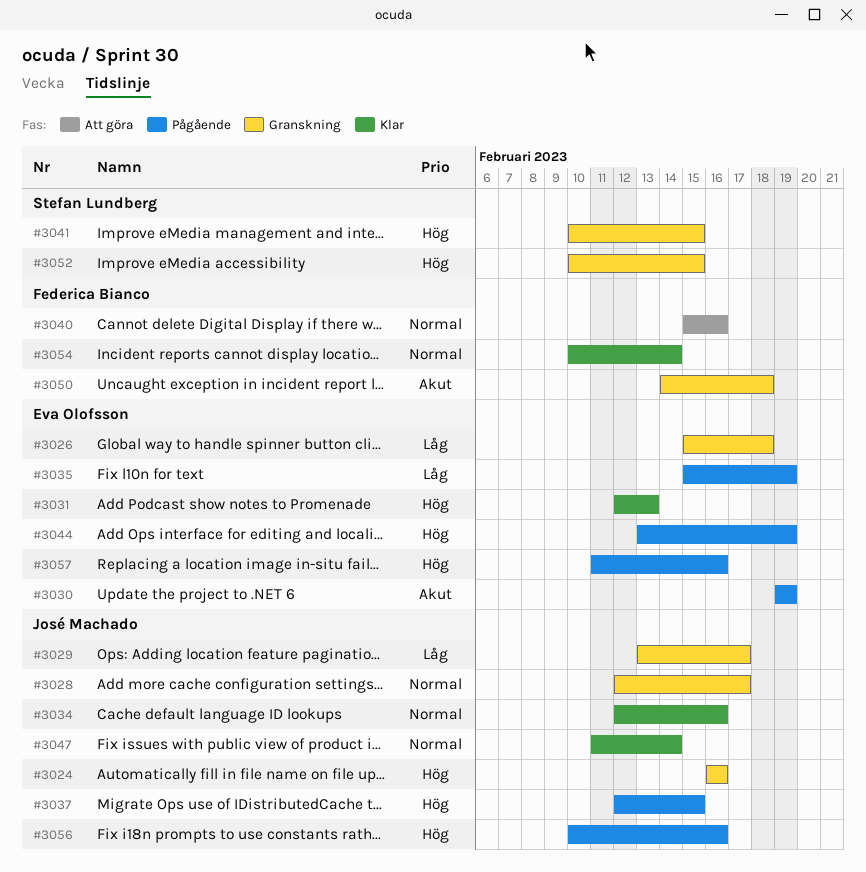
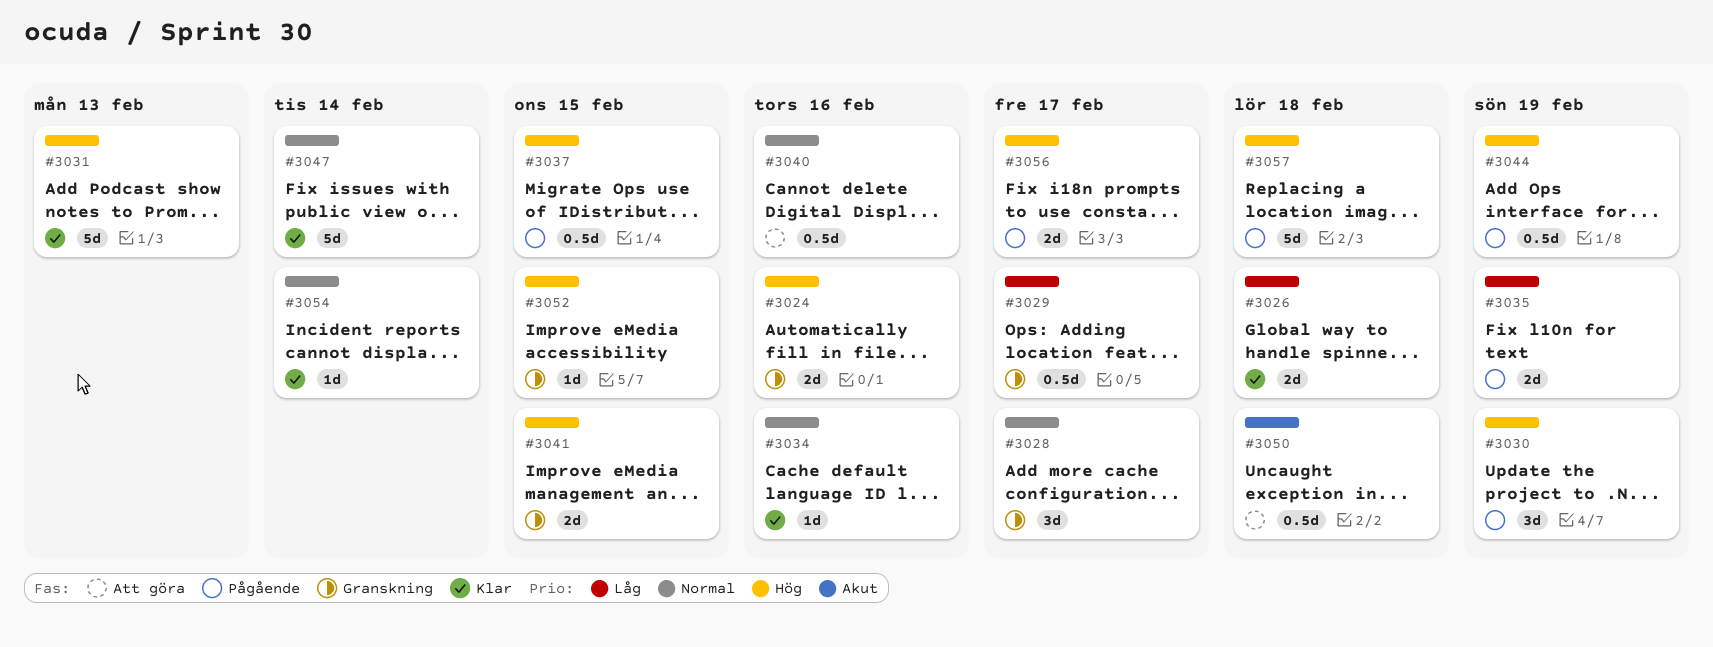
#3026, status: Granskning -> Klar
#3030, priority: Akut -> Hög
#3050, status: Granskning -> Att göra
#3056, due: Feb 16 -> Feb 17
#3057, due: Feb 16 -> Feb 18

